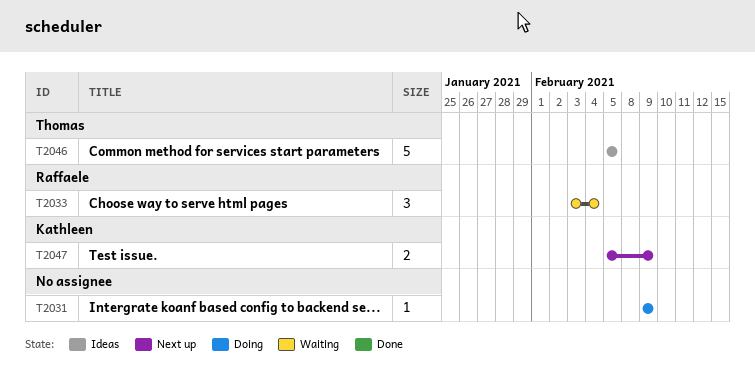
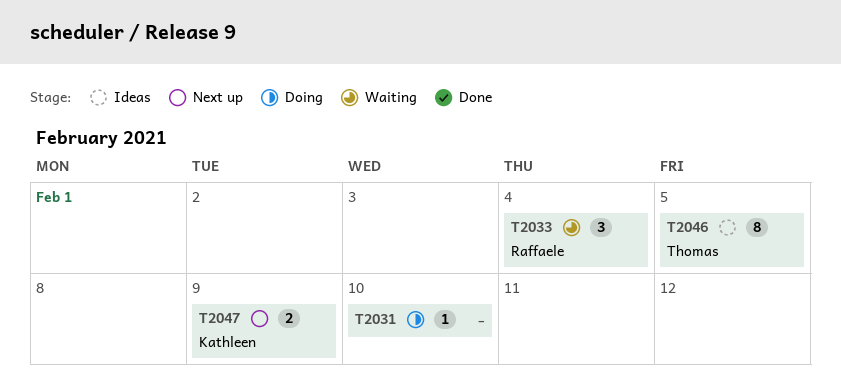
T2031, due: Feb 9 -> Feb 10
T2046, estimate: 5 -> 8

